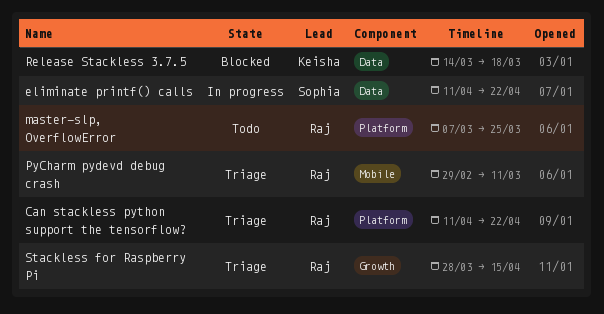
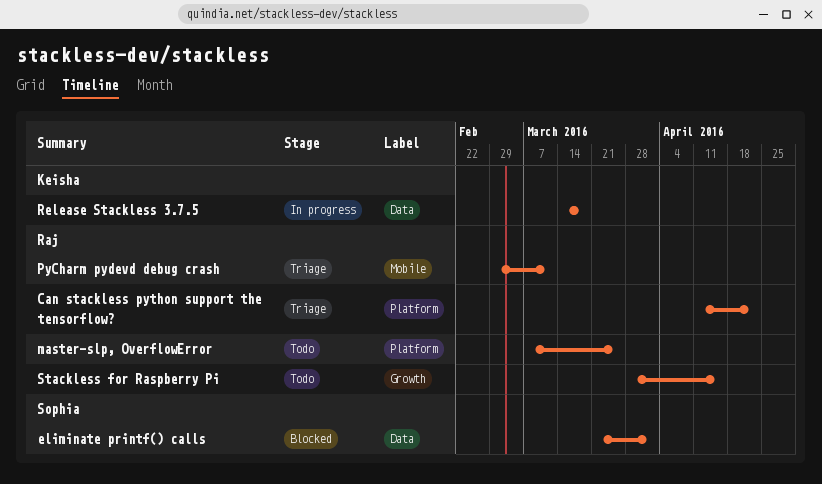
eliminate printf() calls, status: In progress -> Blocked
eliminate printf() calls, start: Apr 11 -> Mar 21
eliminate printf() calls, due: Apr 22 -> Apr 1
Release Stackless 3.7.5, status: Blocked -> In progress
Stackless for Raspberry Pi, status: Triage -> Todo

